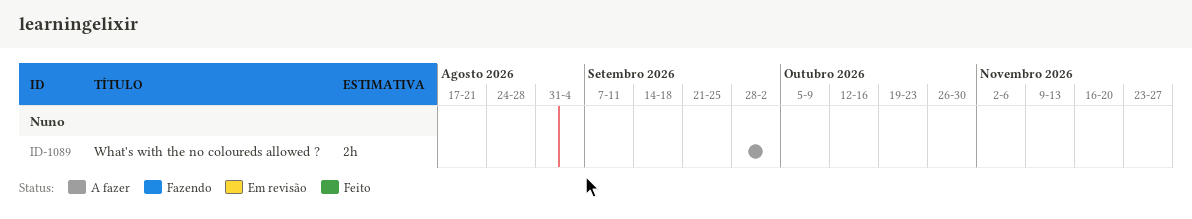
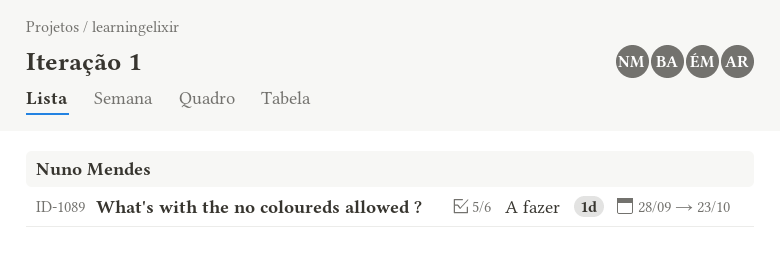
ID-1089, estimate: 2h -> 1d
ID-1089, due: Oct 2 -> Oct 23

